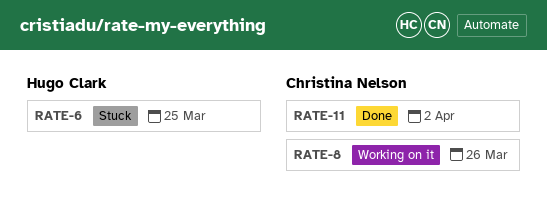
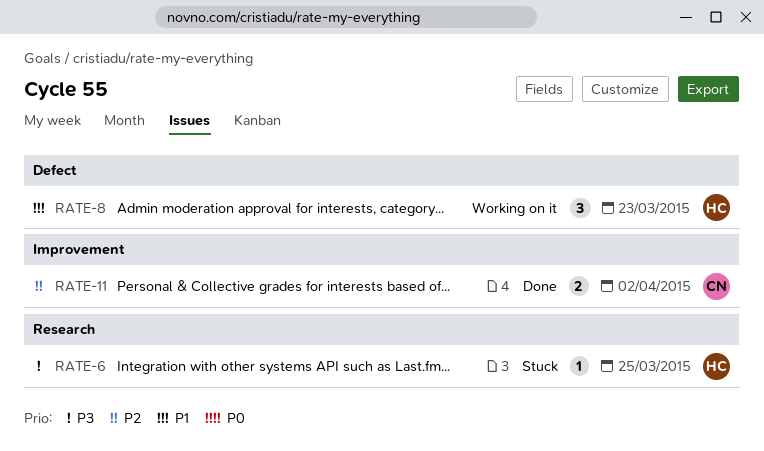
RATE-8, owner: Christina Nelson -> Hugo Clark
RATE-8, due: Mar 26 -> Mar 23

